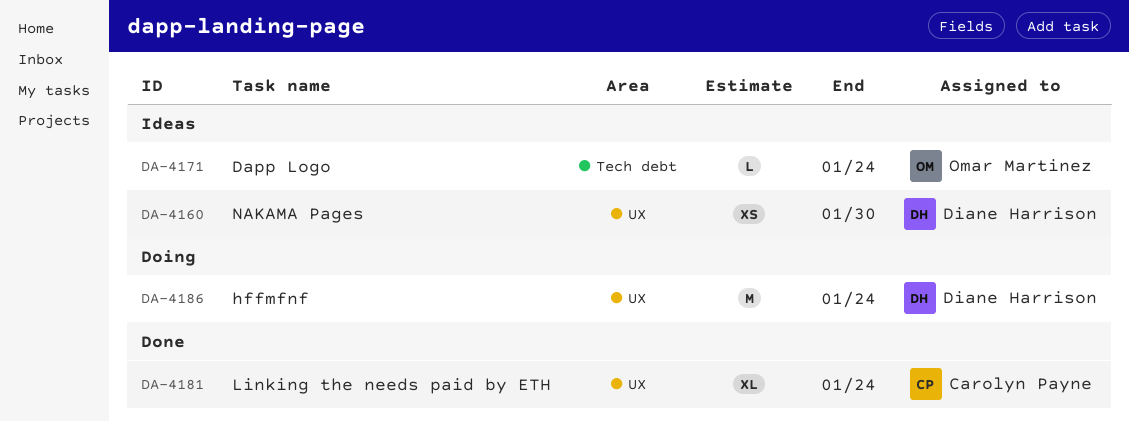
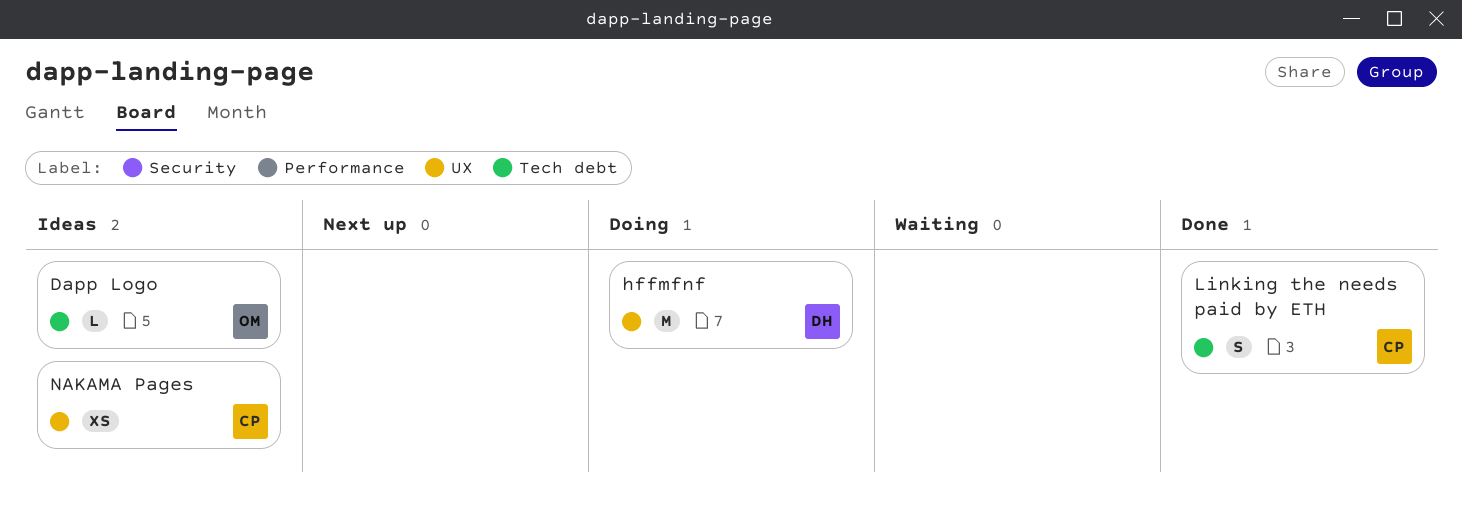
Linking the needs paid by ETH, label: UX -> Tech debt
Linking the needs paid by ETH, estimate: XL -> S
NAKAMA Pages, owner: Diane Harrison -> Carolyn Payne

